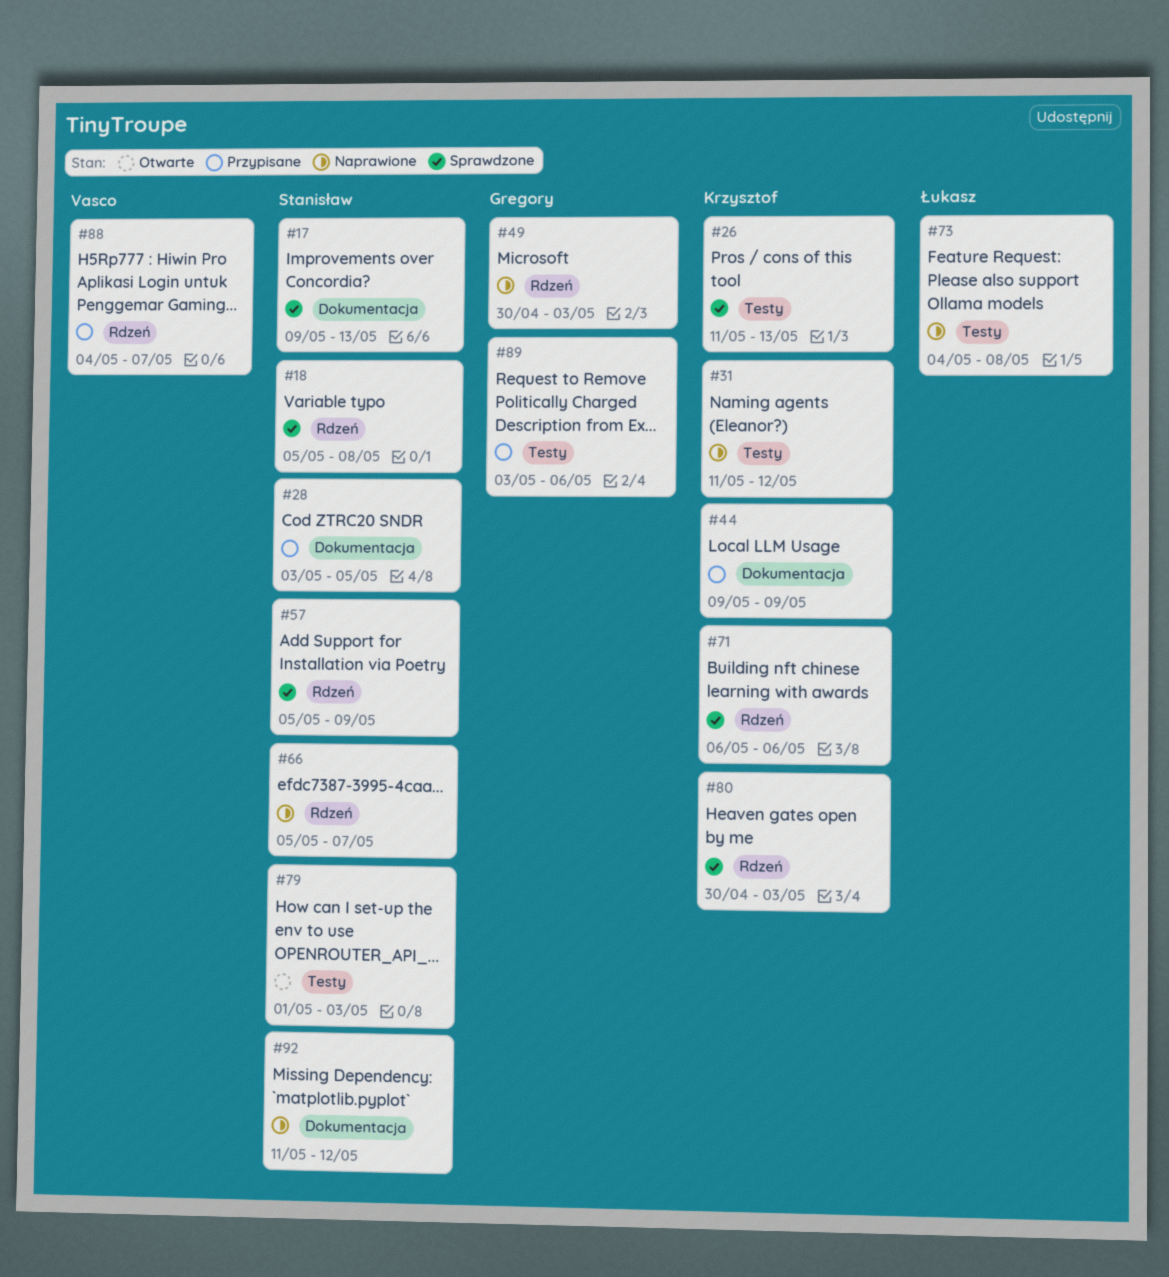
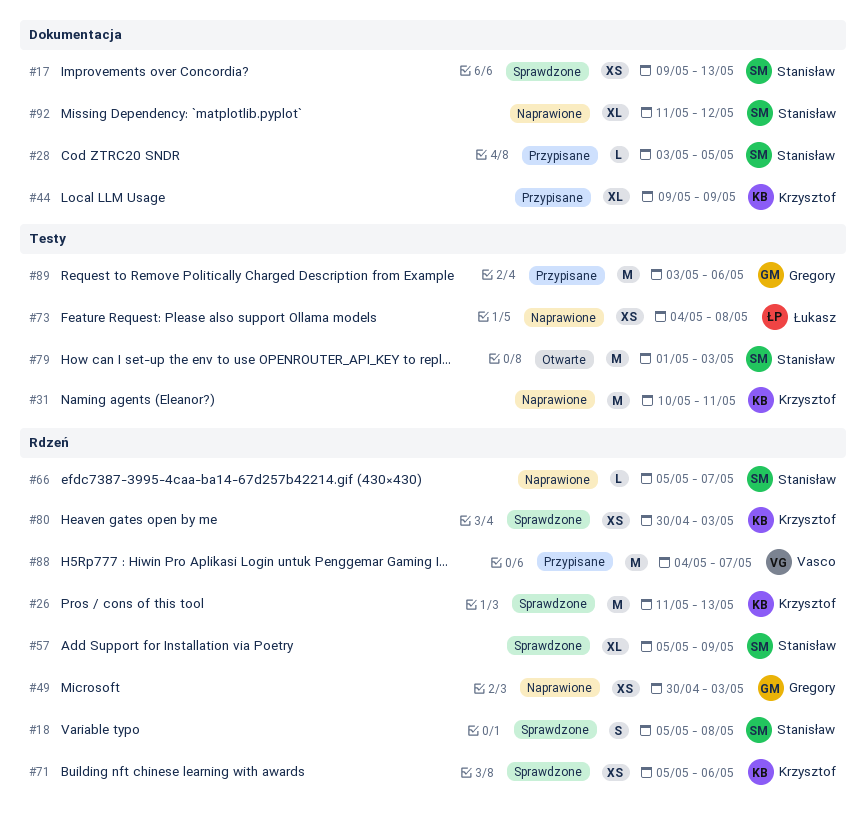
#26, label: Testy -> Rdzeń
#31, start: May 11 -> May 10
#31, due: May 12 -> May 11
#71, start: May 6 -> May 5

